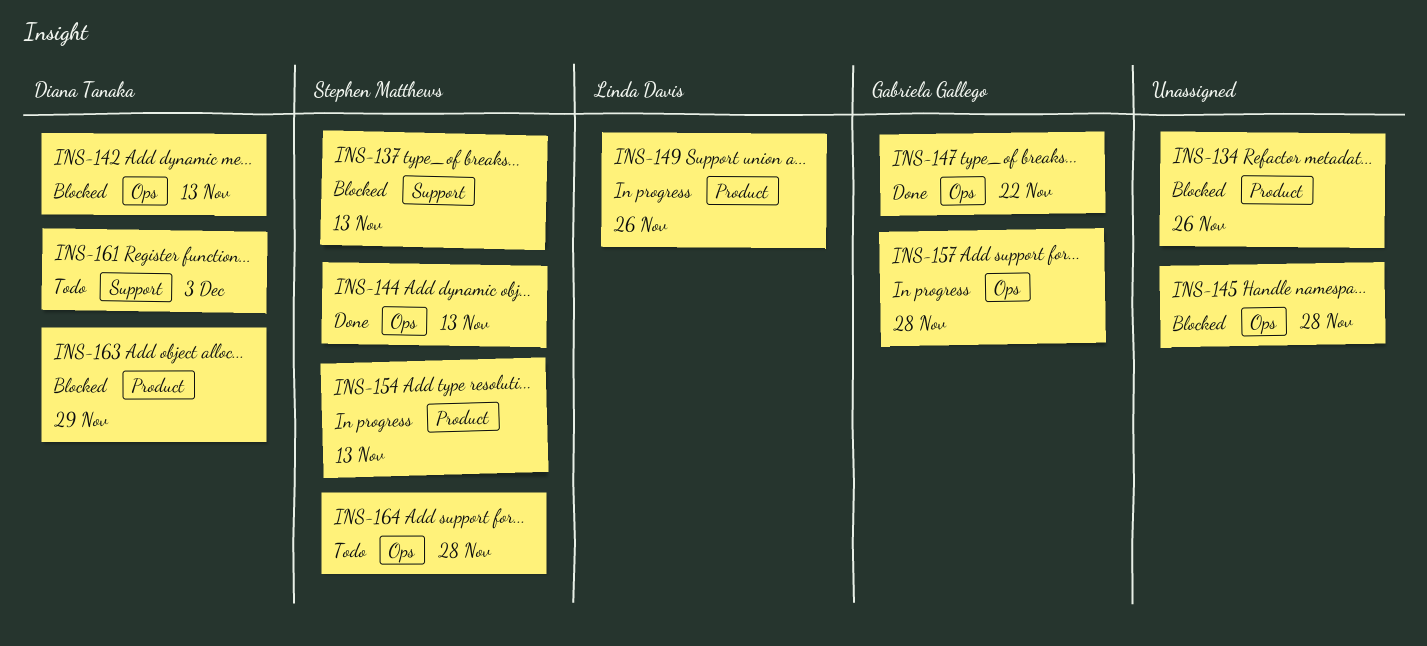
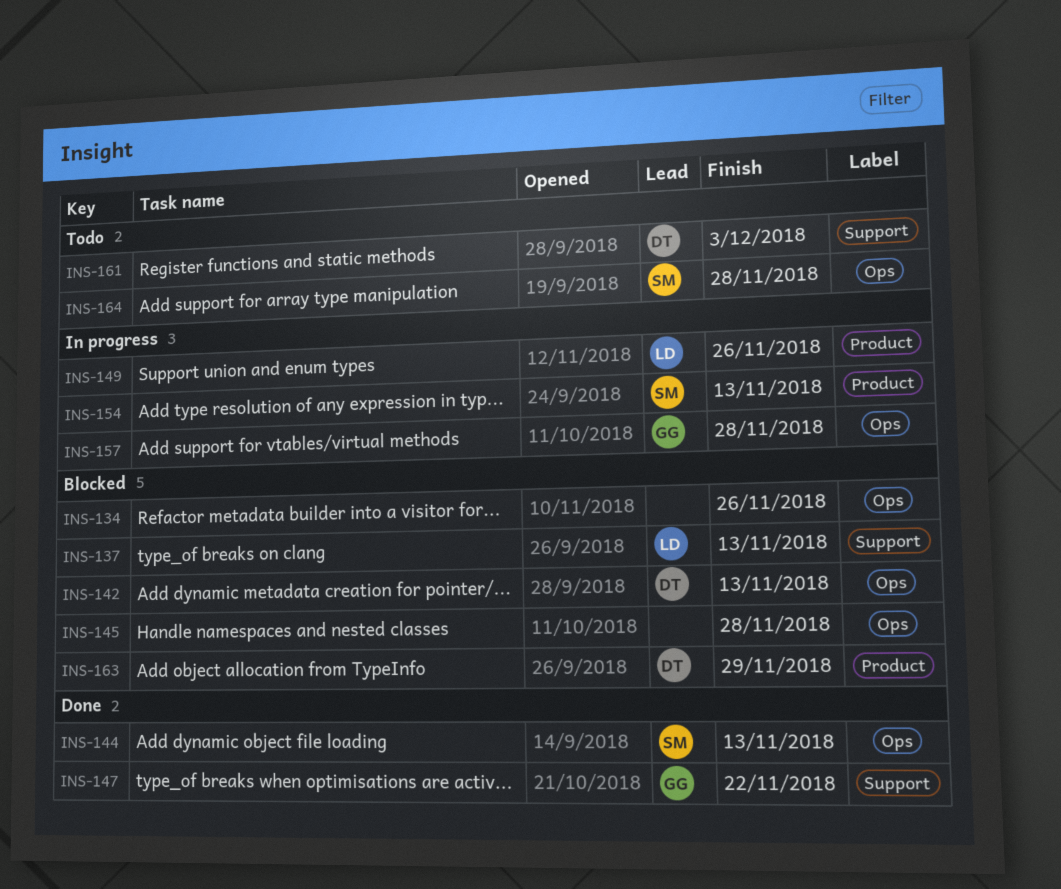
INS-134, label: Product -> Ops
INS-137, owner: Stephen Matthews -> Linda Davis
INS-147, label: Ops -> Support

